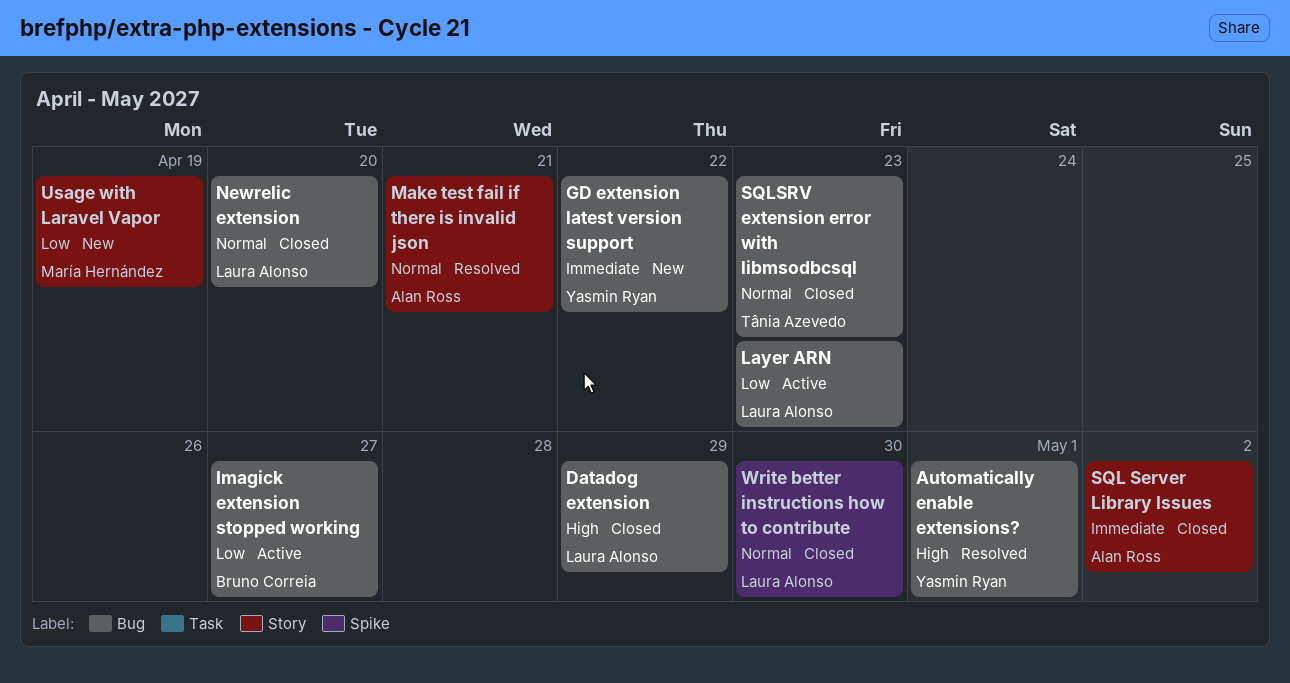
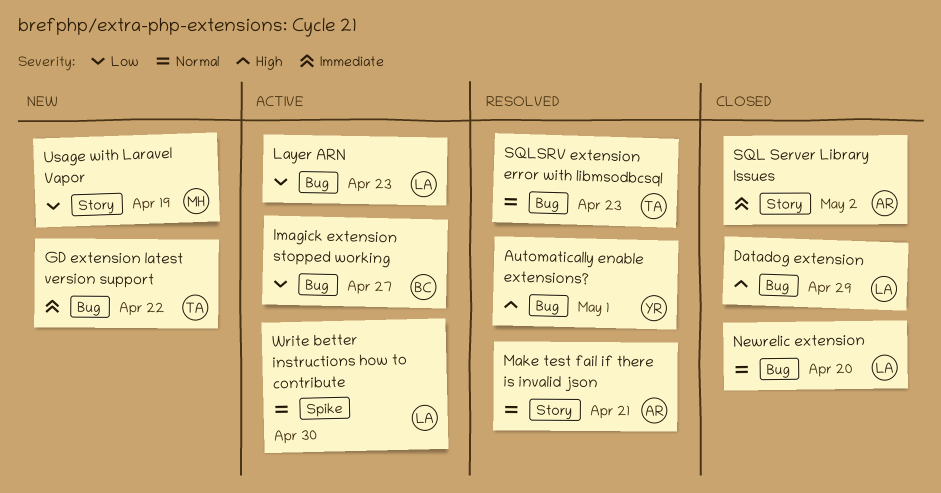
GD extension latest version support, owner: Yasmin Ryan -> Tânia Azevedo
SQLSRV extension error with libmsodbcsql, status: Closed -> Resolved
Write better instructions how to contribute, status: Closed -> Active

